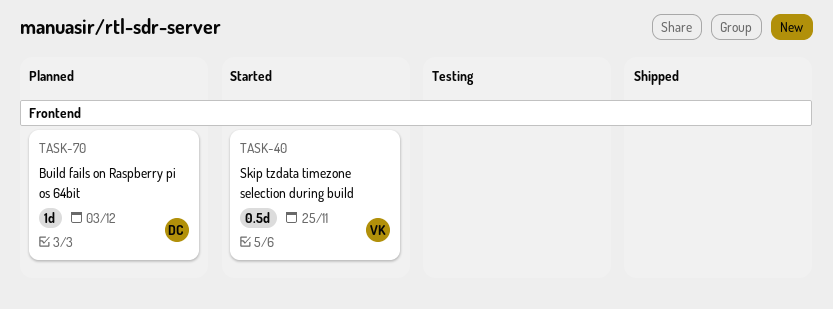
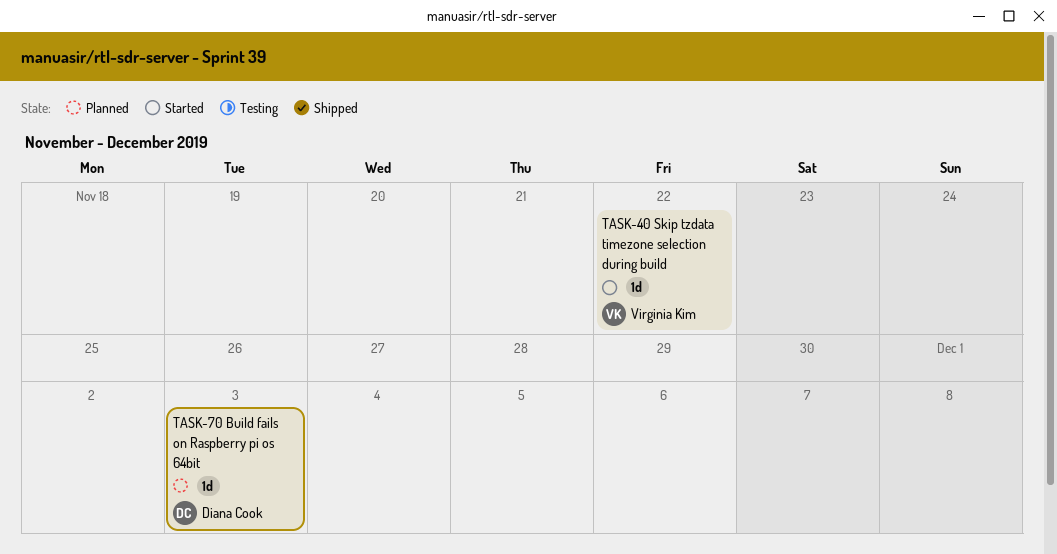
TASK-40, estimate: 0.5d -> 1d
TASK-40, due: Nov 25 -> Nov 22

